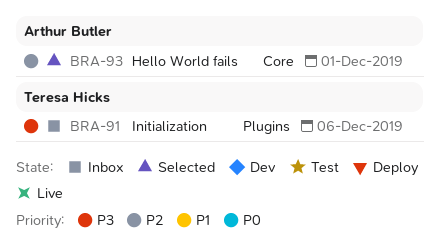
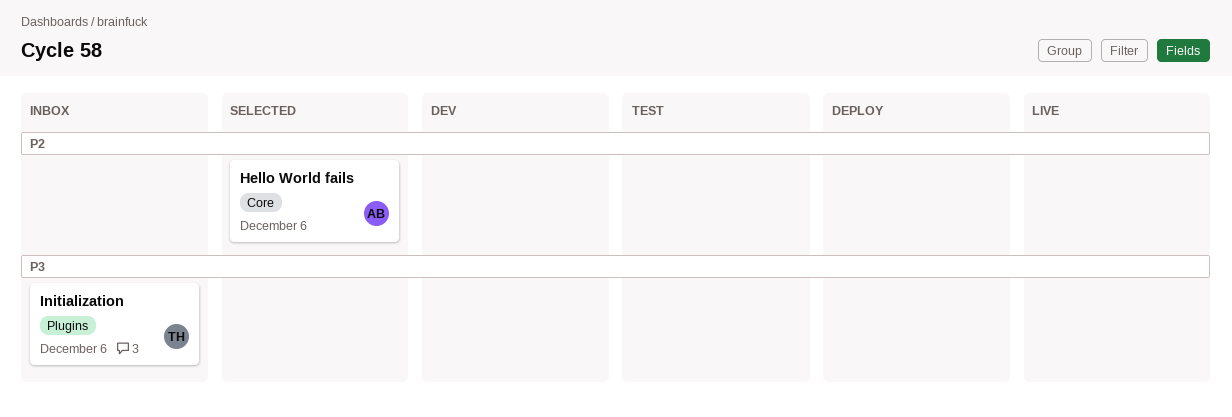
Hello World fails, due: Dec 1 -> Dec 6

